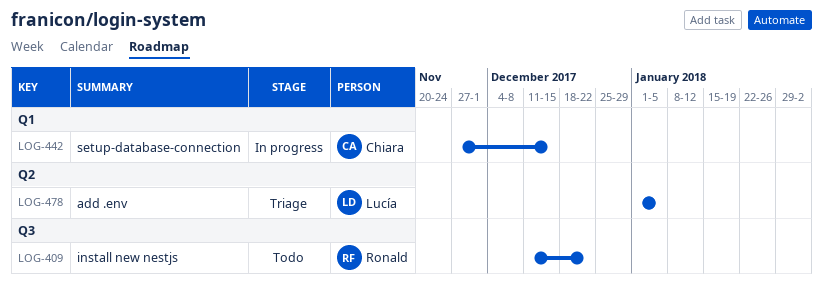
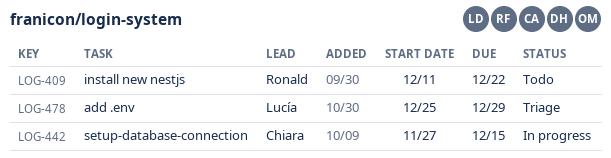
LOG-478, start: Jan 1 -> Dec 25
LOG-478, due: Jan 5 -> Dec 29

